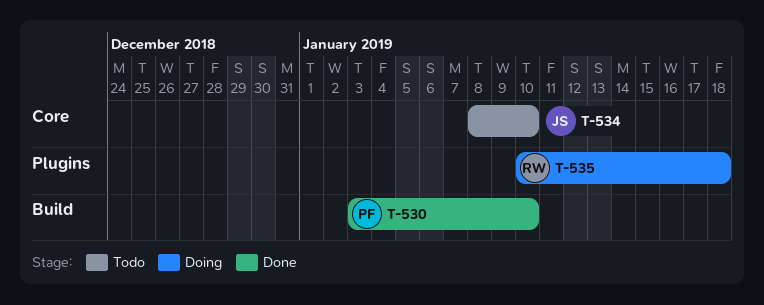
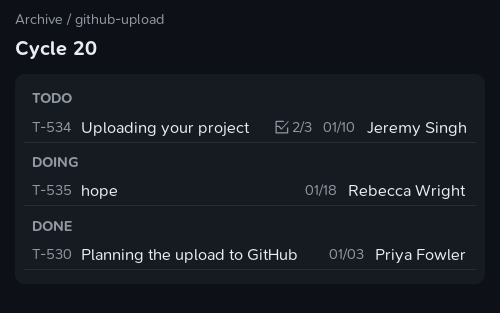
T-530, due: Jan 10 -> Jan 3

